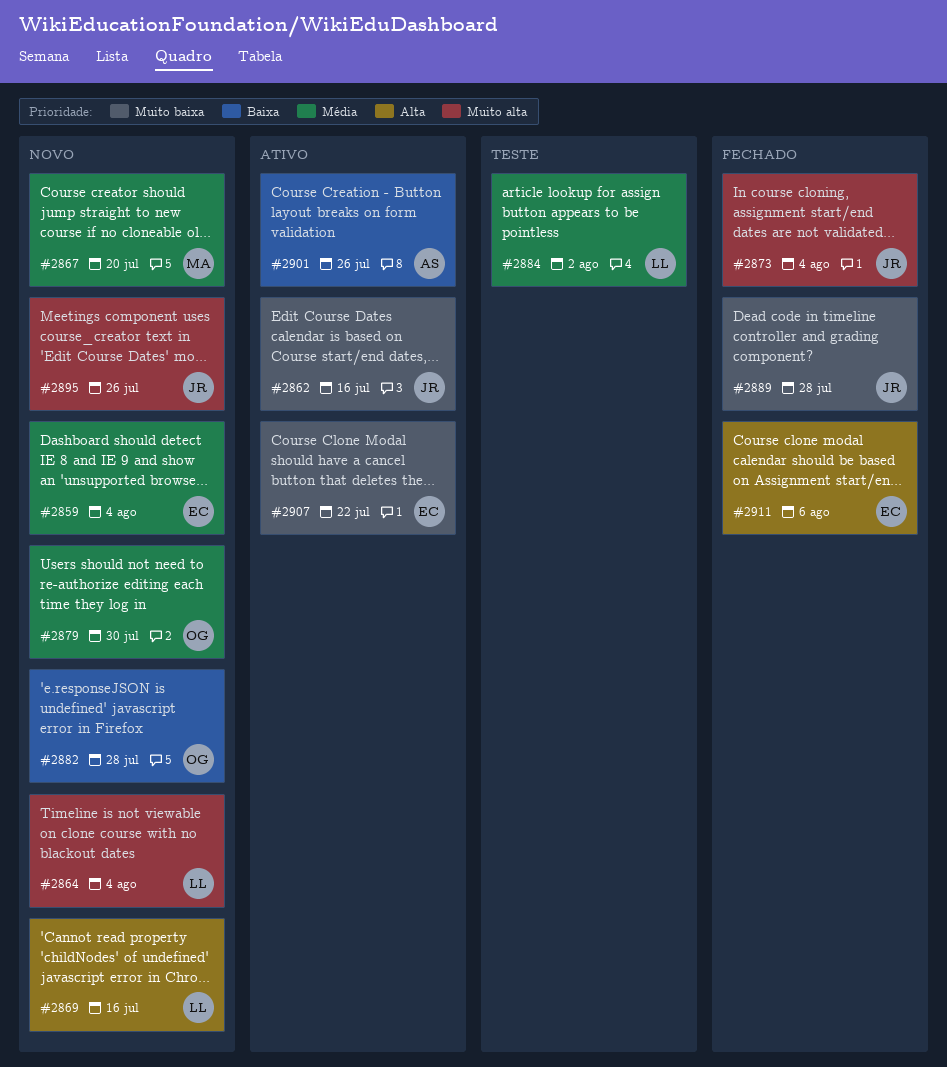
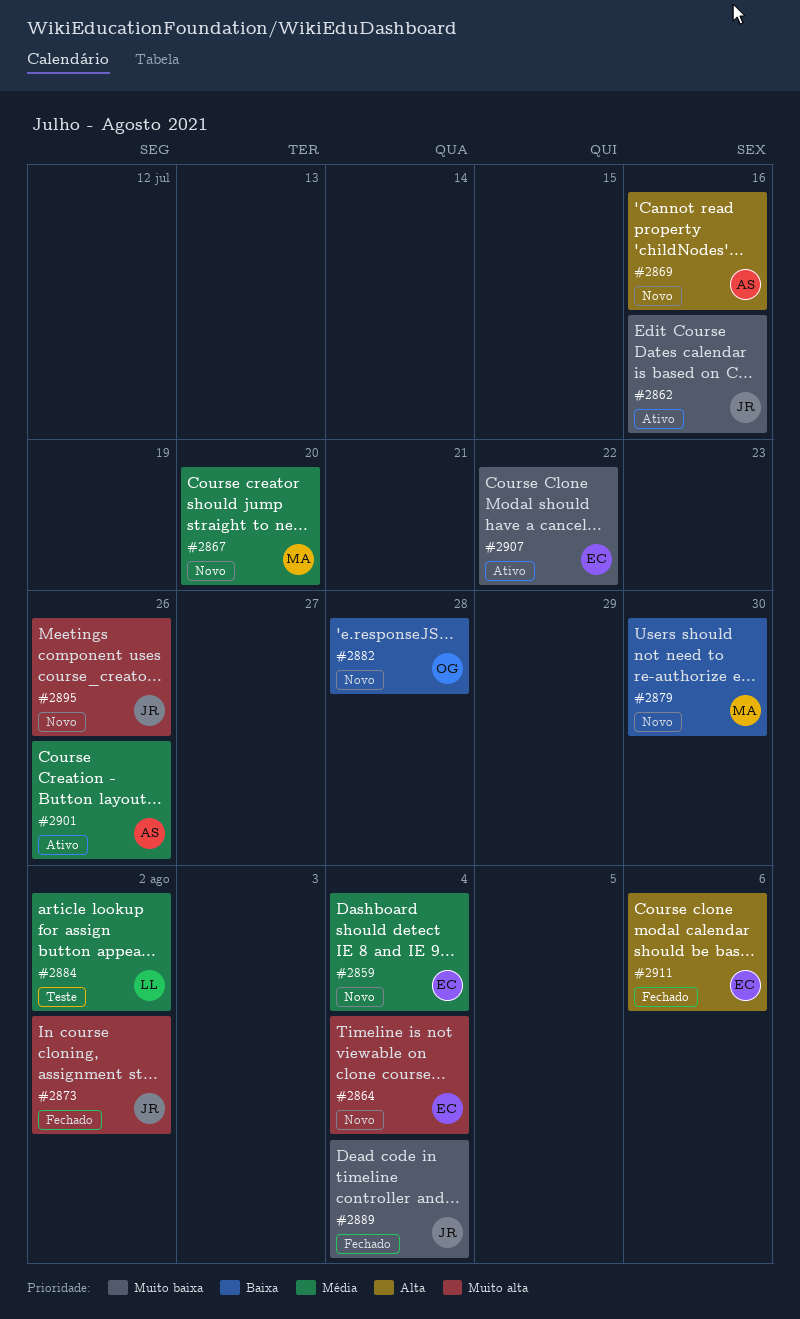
#2864, owner: LL -> EC
#2869, owner: LL -> AS
#2873, due: Aug 4 -> Aug 2
#2879, owner: OG -> MA
#2879, priority: Média -> Baixa
#2889, due: Jul 28 -> Aug 4
#2901, priority: Baixa -> Média

